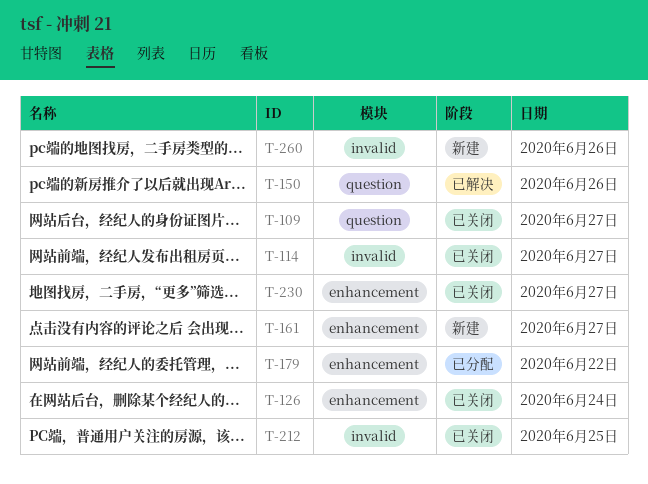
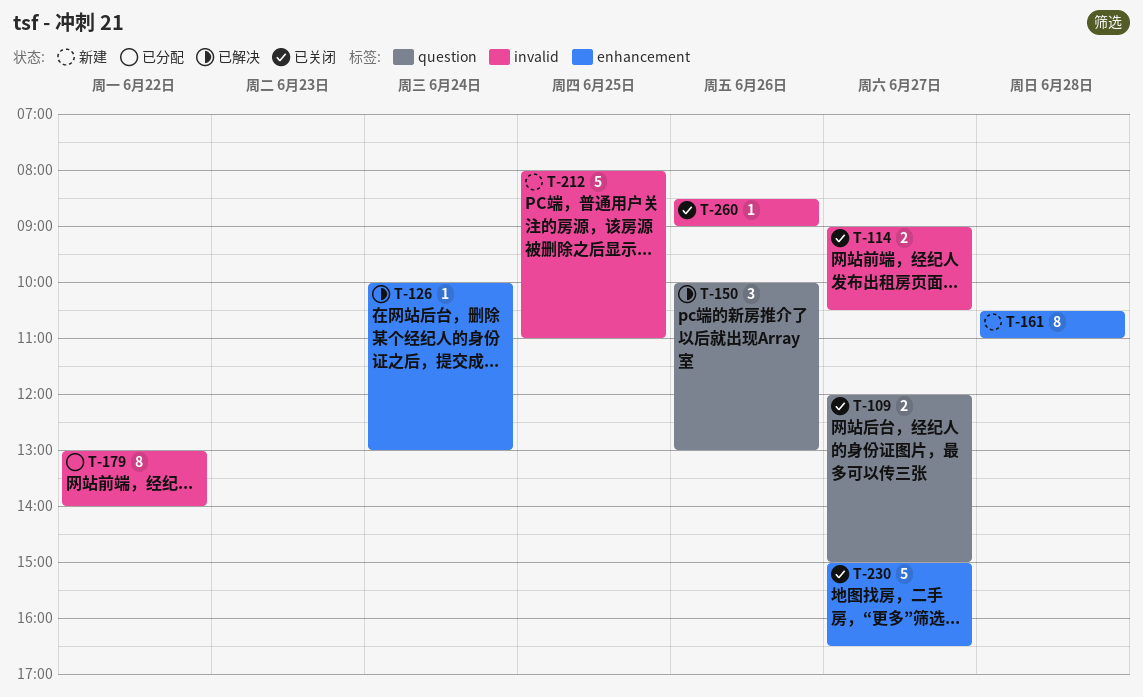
T-126, status: 已关闭 -> 已解决
T-161, day: Jun 27 -> Jun 28
T-179, label: enhancement -> invalid
T-212, status: 已关闭 -> 新建
T-260, status: 新建 -> 已关闭

